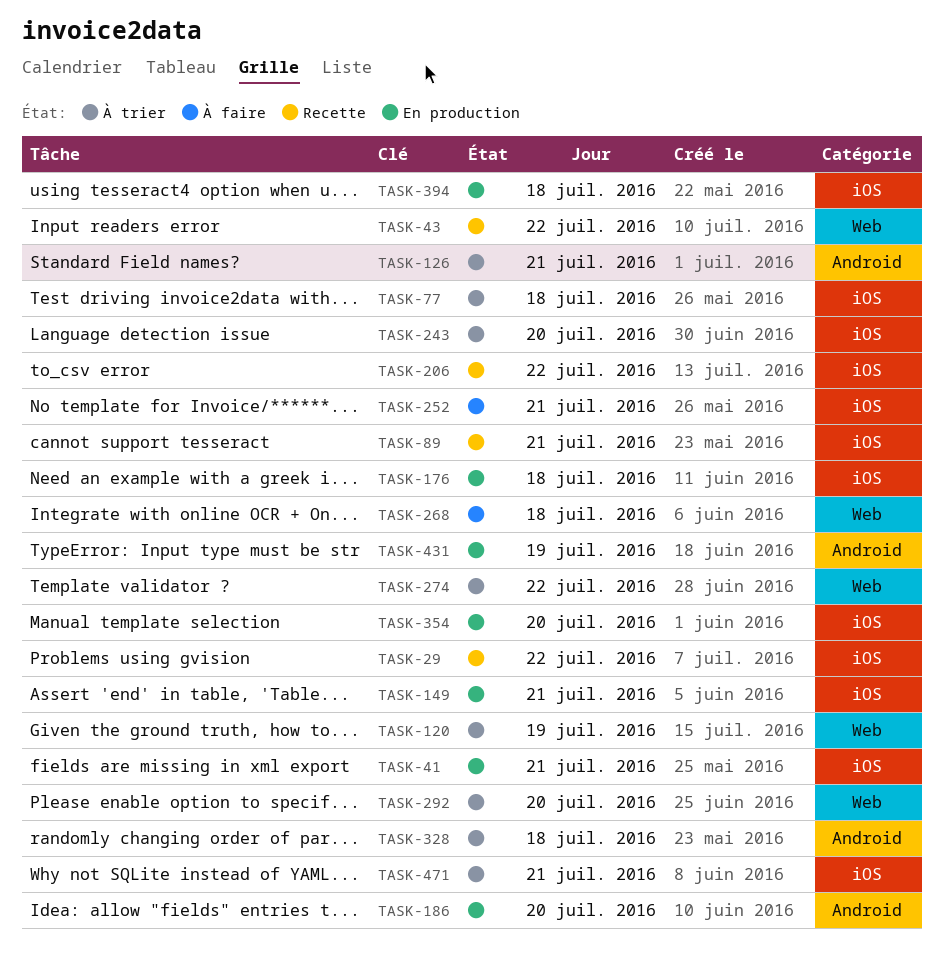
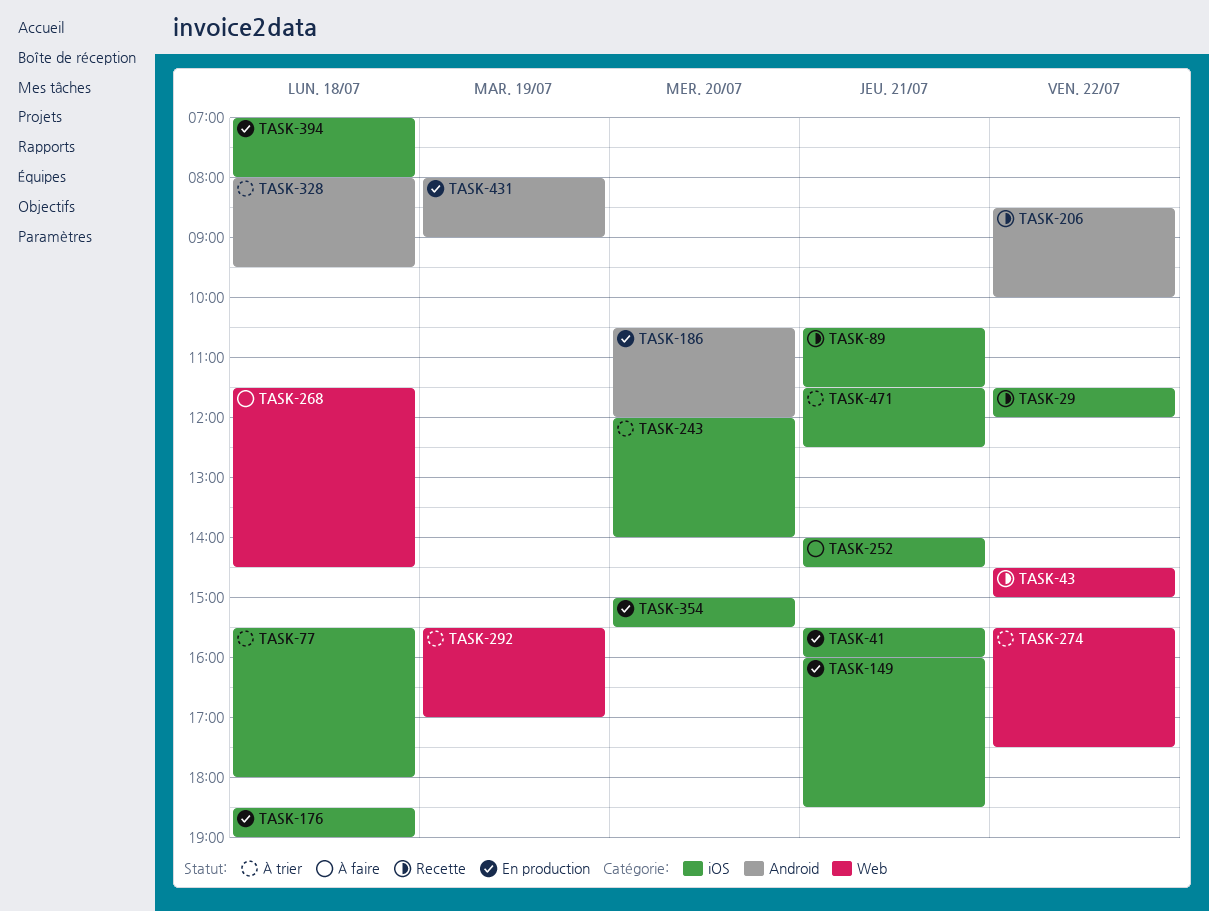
TASK-120: present -> none
TASK-126: present -> none
TASK-206, label: iOS -> Android
TASK-292, day: Jul 20 -> Jul 19

